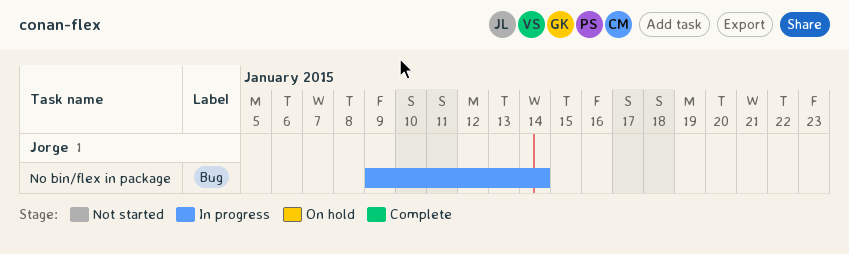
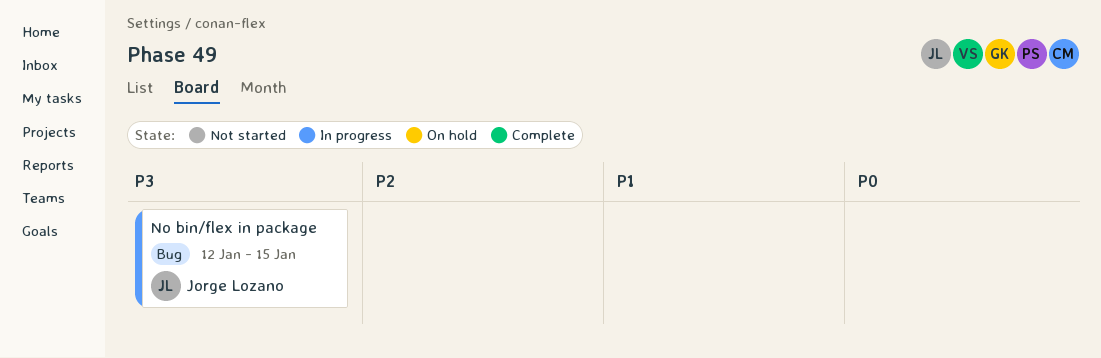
No bin/flex in package, start: Jan 9 -> Jan 12
No bin/flex in package, due: Jan 14 -> Jan 15

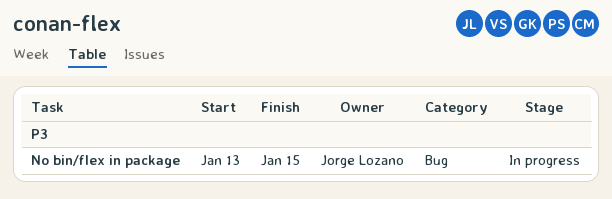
No bin/flex in package, start: Jan 12 -> Jan 13

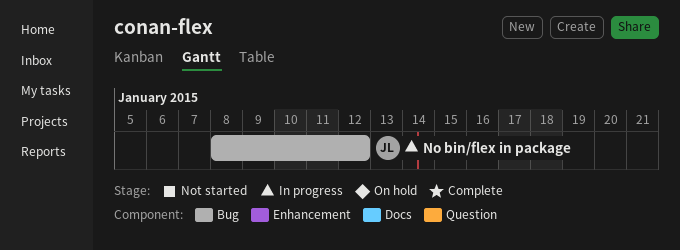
No bin/flex in package, start: Jan 13 -> Jan 8
No bin/flex in package, due: Jan 15 -> Jan 12

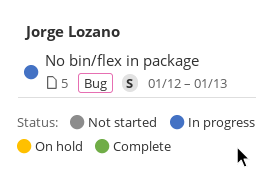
No bin/flex in package, start: Jan 8 -> Jan 12
No bin/flex in package, due: Jan 12 -> Jan 13

